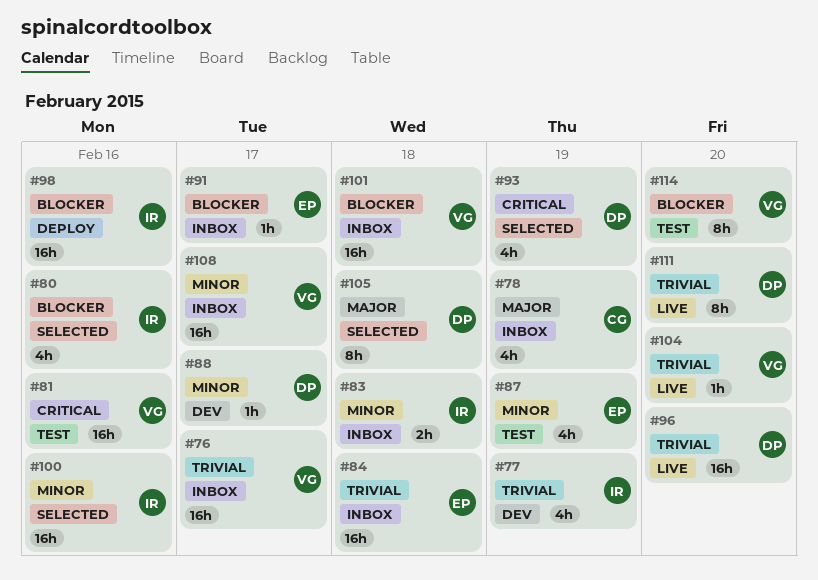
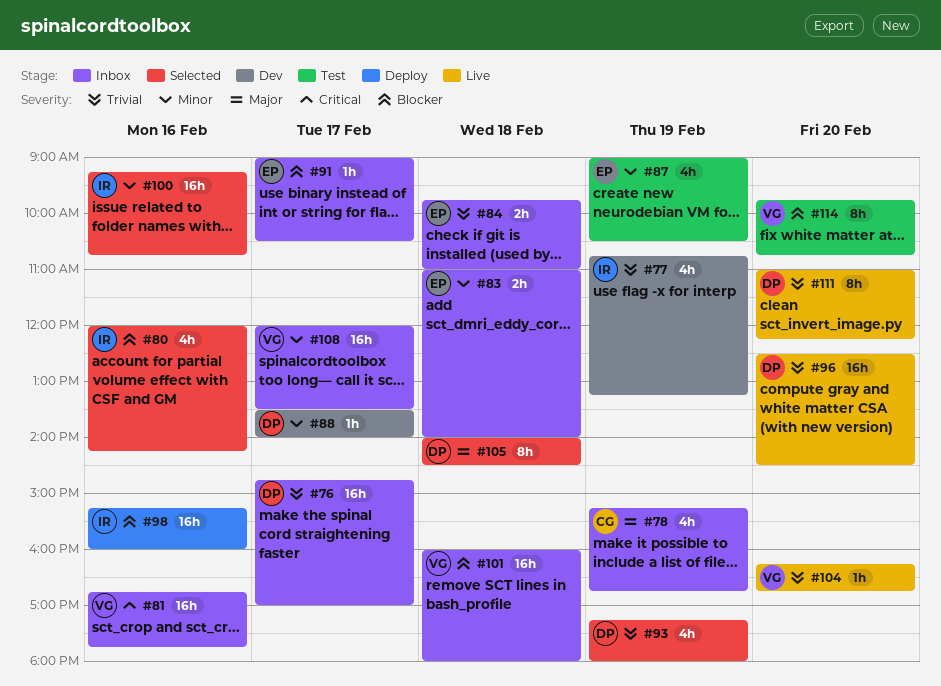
#76, owner: VG -> DP
#81, status: Test -> Inbox
#83, owner: IR -> EP
#84, estimate: 16h -> 2h
#93, priority: Critical -> Trivial

